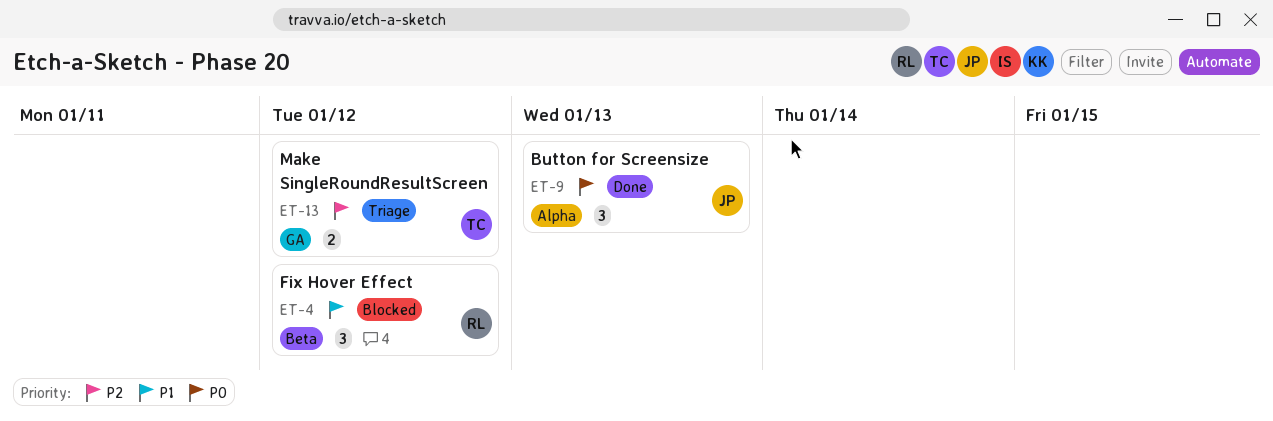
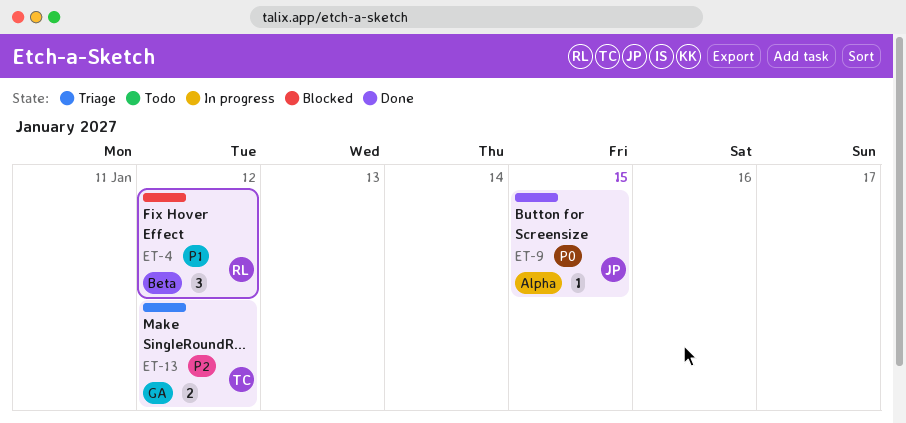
ET-9, estimate: 3 -> 1
ET-9, due: Jan 13 -> Jan 15

